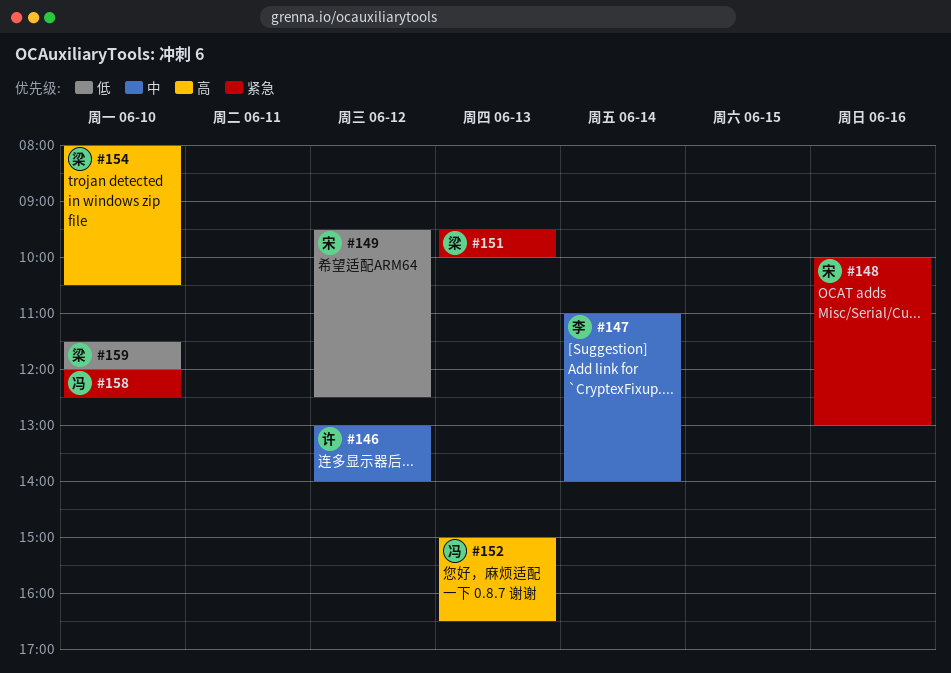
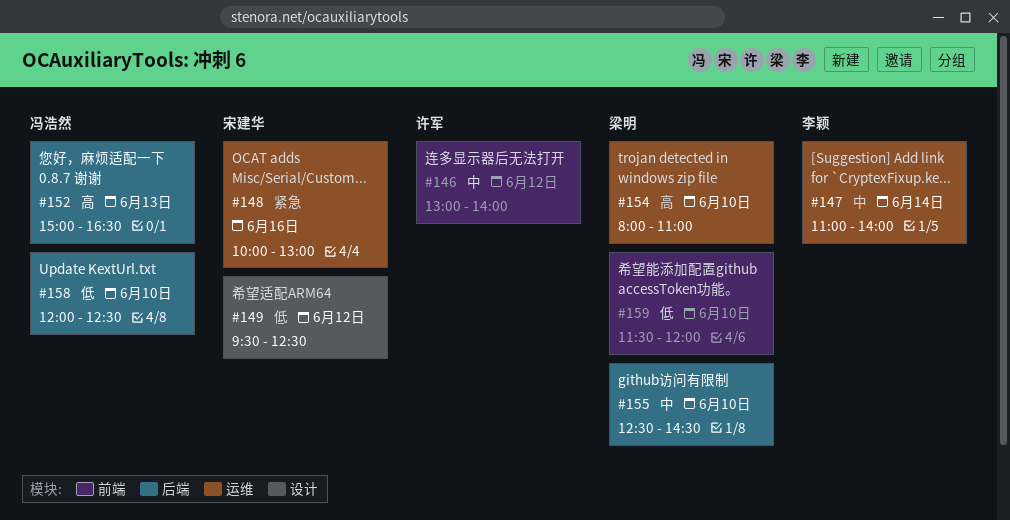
#151: present -> none
#154, ends: 10:30 -> 11:00
#155: none -> present
#158, priority: 紧急 -> 低

